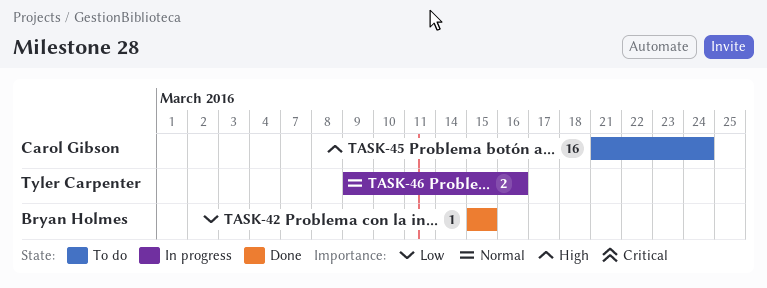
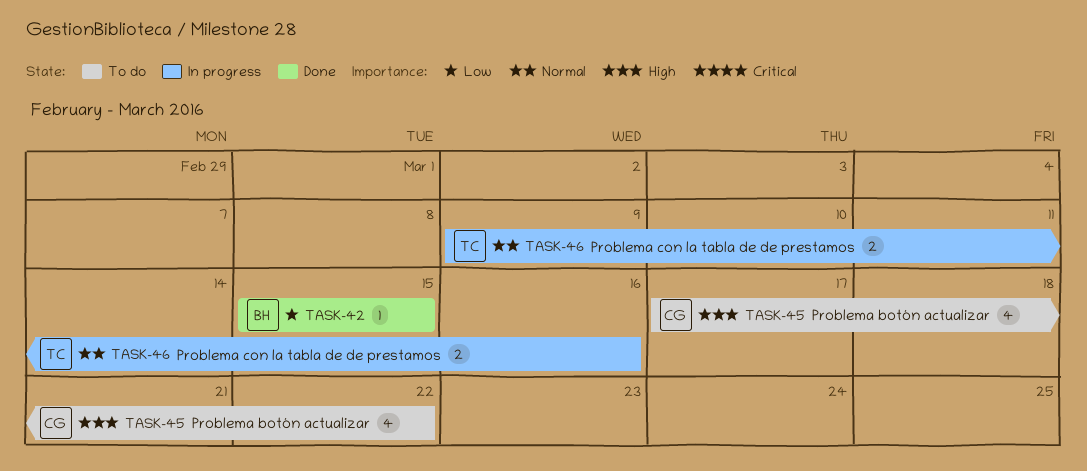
TASK-45, estimate: 16 -> 4
TASK-45, start: Mar 21 -> Mar 17
TASK-45, due: Mar 24 -> Mar 22

